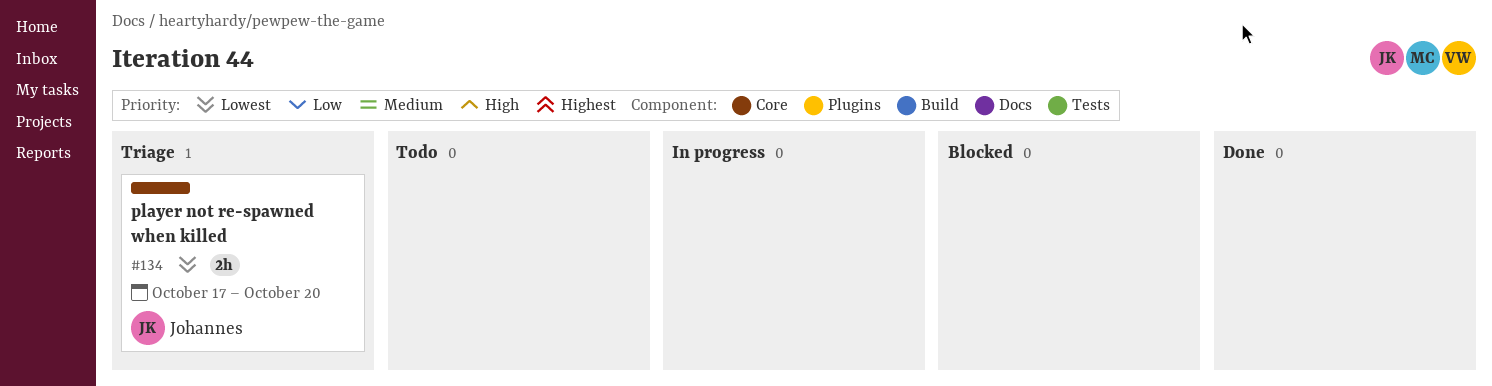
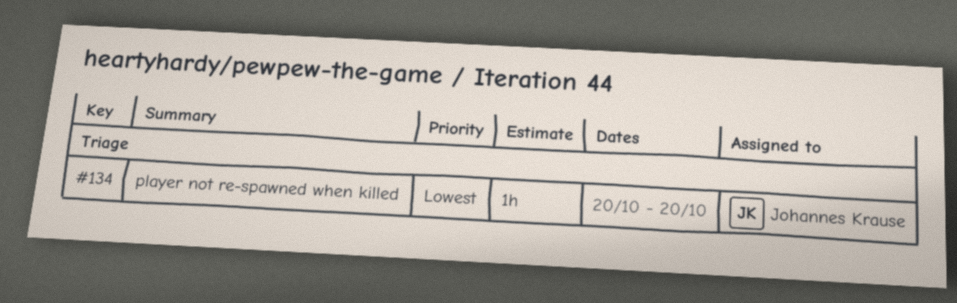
#134, estimate: 2h -> 1h
#134, start: Oct 17 -> Oct 20

